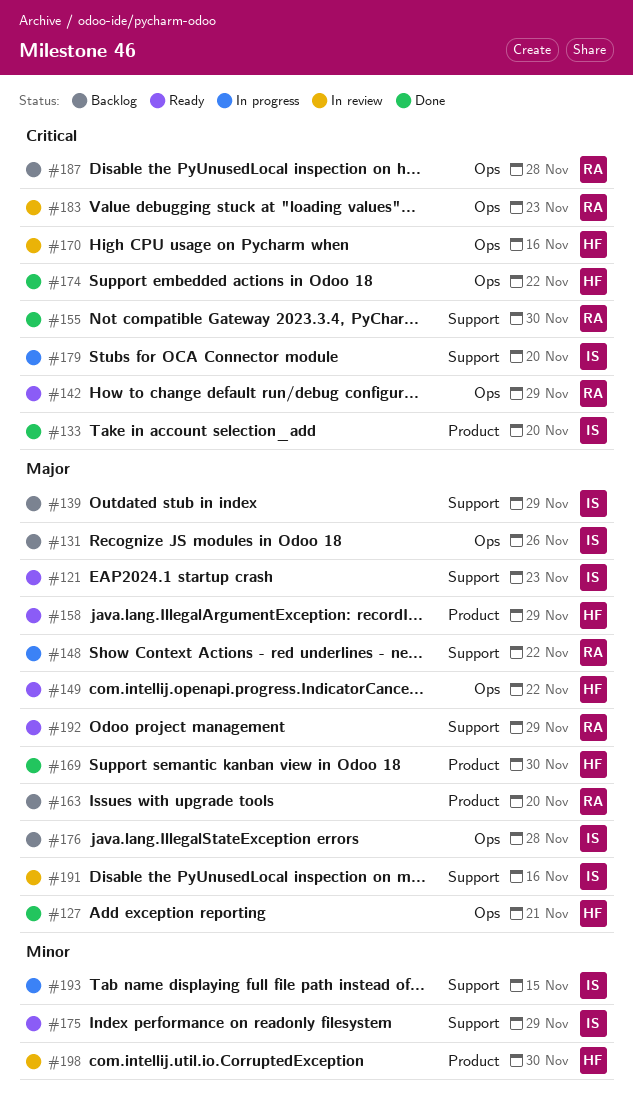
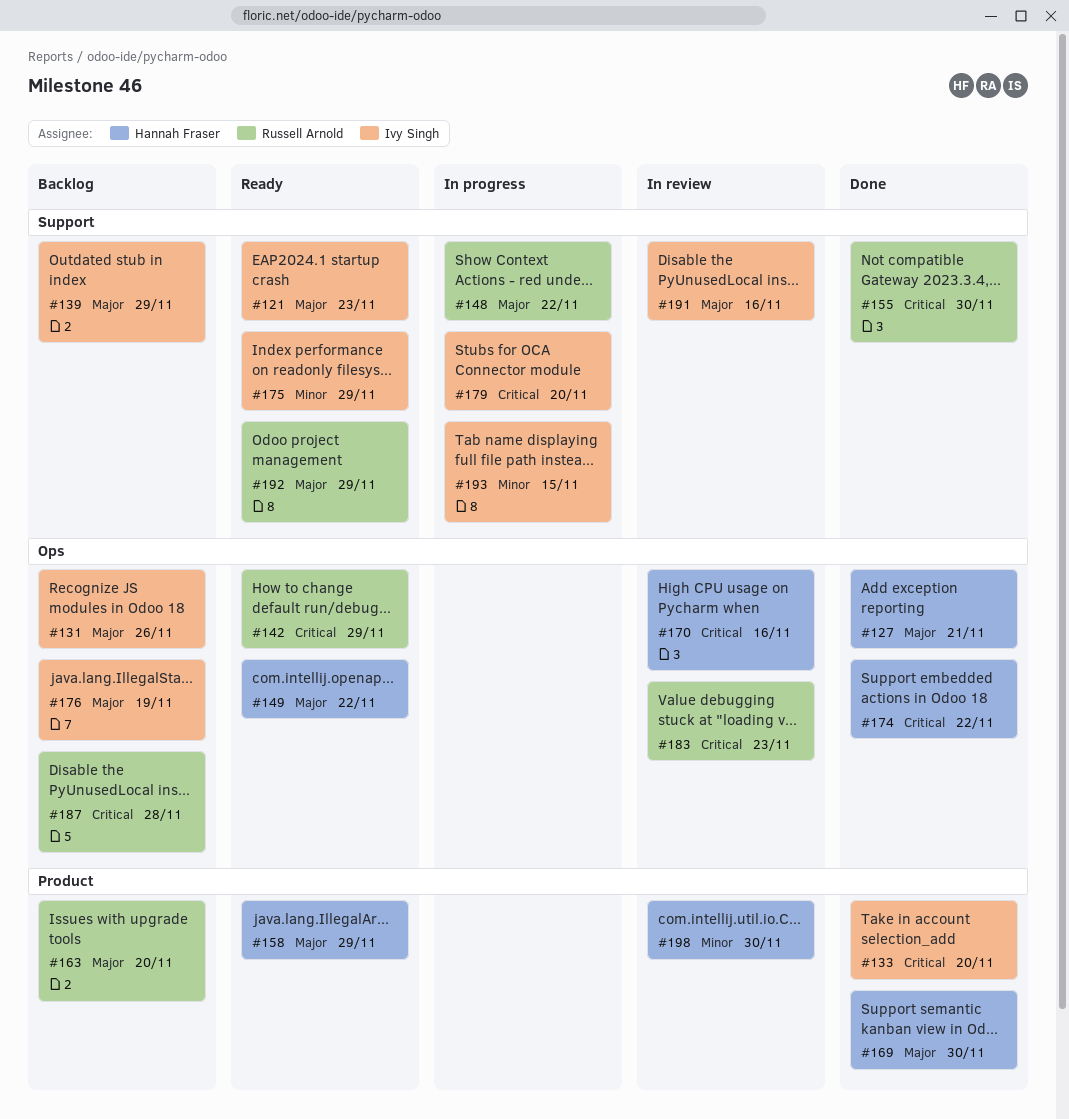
#176, due: Nov 28 -> Nov 19

